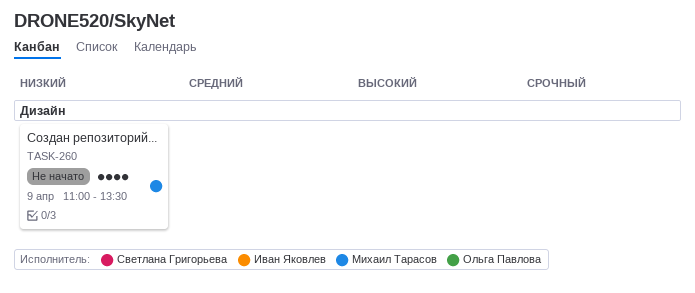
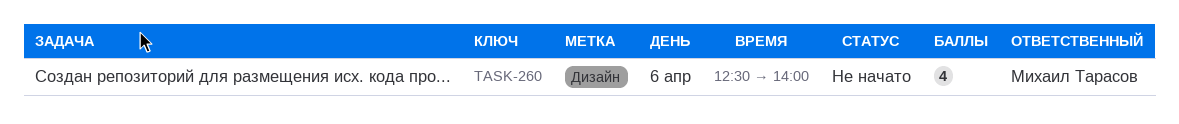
TASK-260, day: Apr 9 -> Apr 6
TASK-260, begins: 11:00 -> 12:30
TASK-260, ends: 13:30 -> 14:00

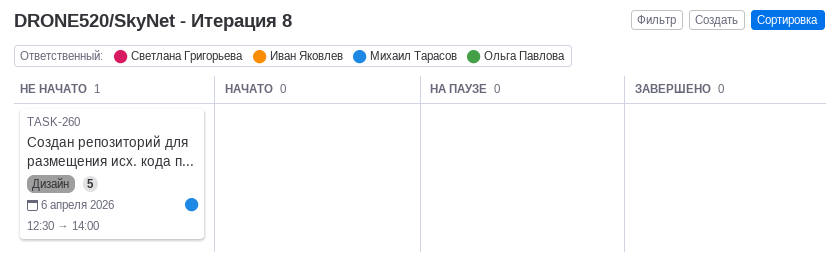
TASK-260, estimate: 4 -> 5

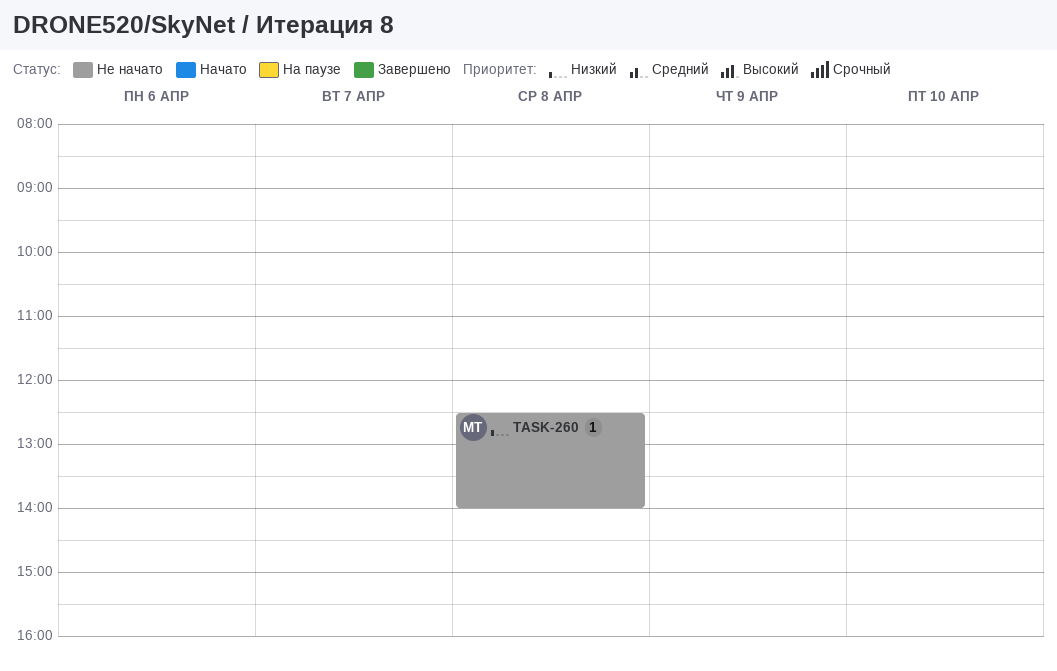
TASK-260, estimate: 5 -> 1
TASK-260, day: Apr 6 -> Apr 8

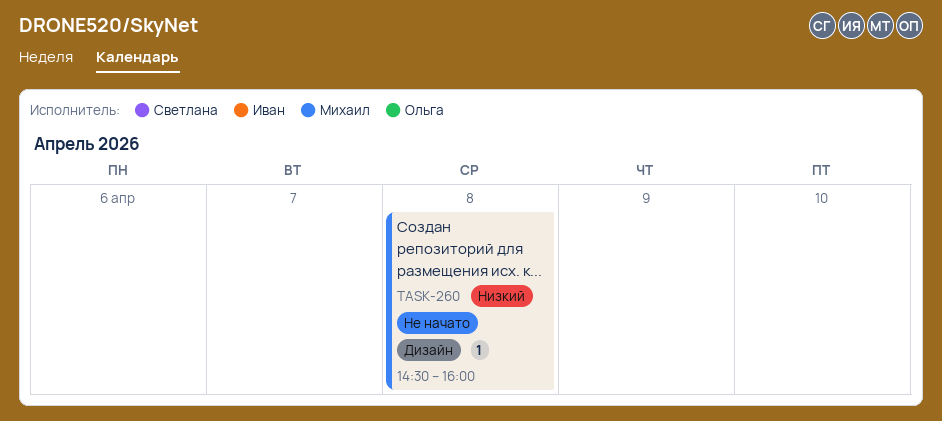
TASK-260, begins: 12:30 -> 14:30
TASK-260, ends: 14:00 -> 16:00

